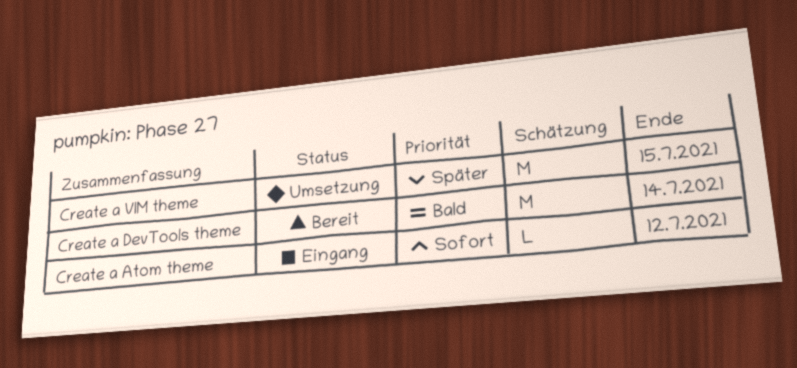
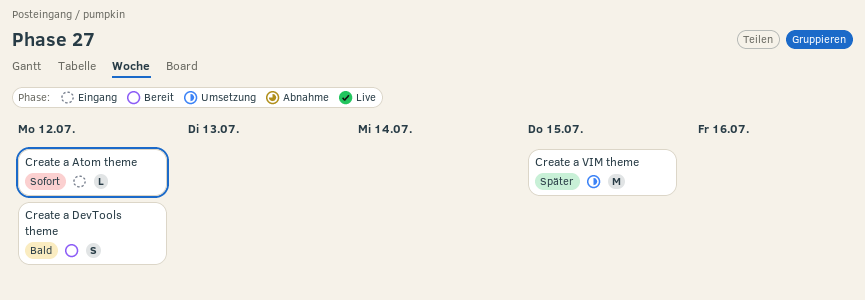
Create a DevTools theme, estimate: M -> S
Create a DevTools theme, due: Jul 14 -> Jul 12

